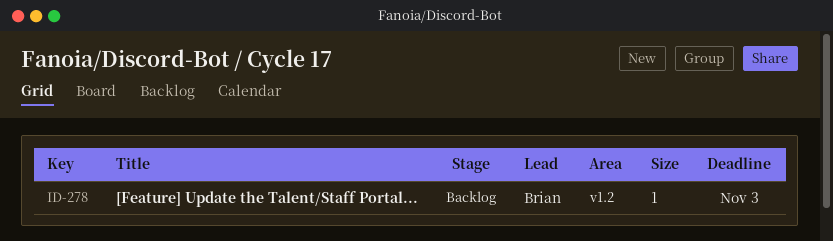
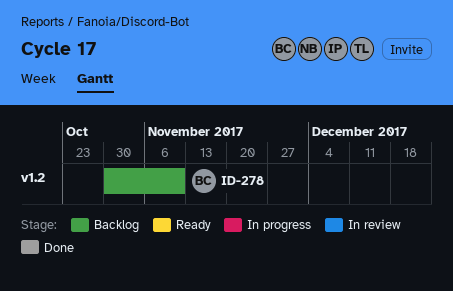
ID-278, due: Nov 3 -> Nov 10

